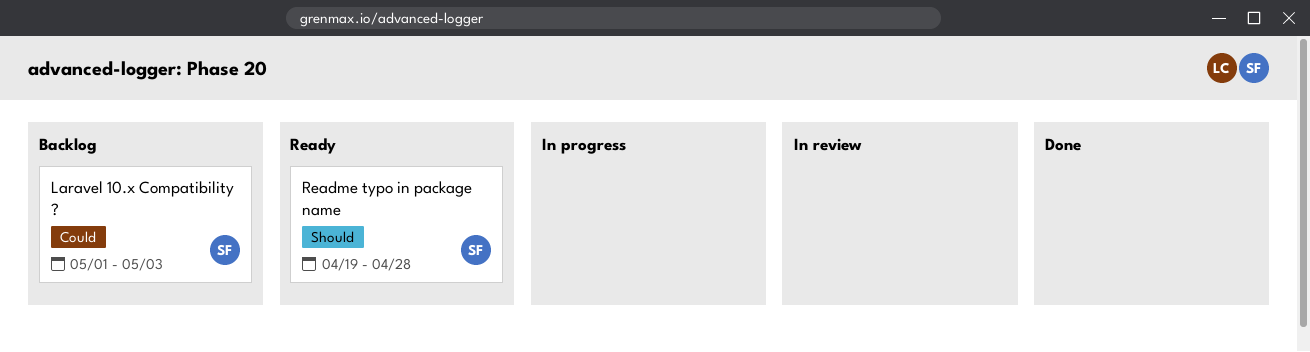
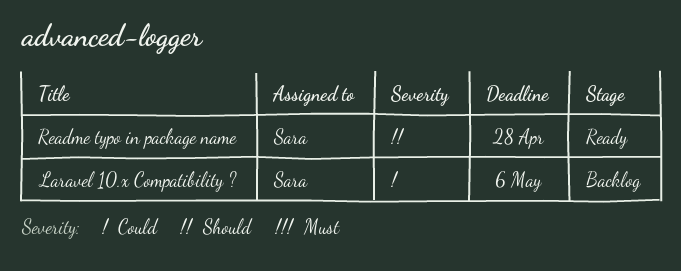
Laravel 10.x Compatibility ?, due: May 3 -> May 6

